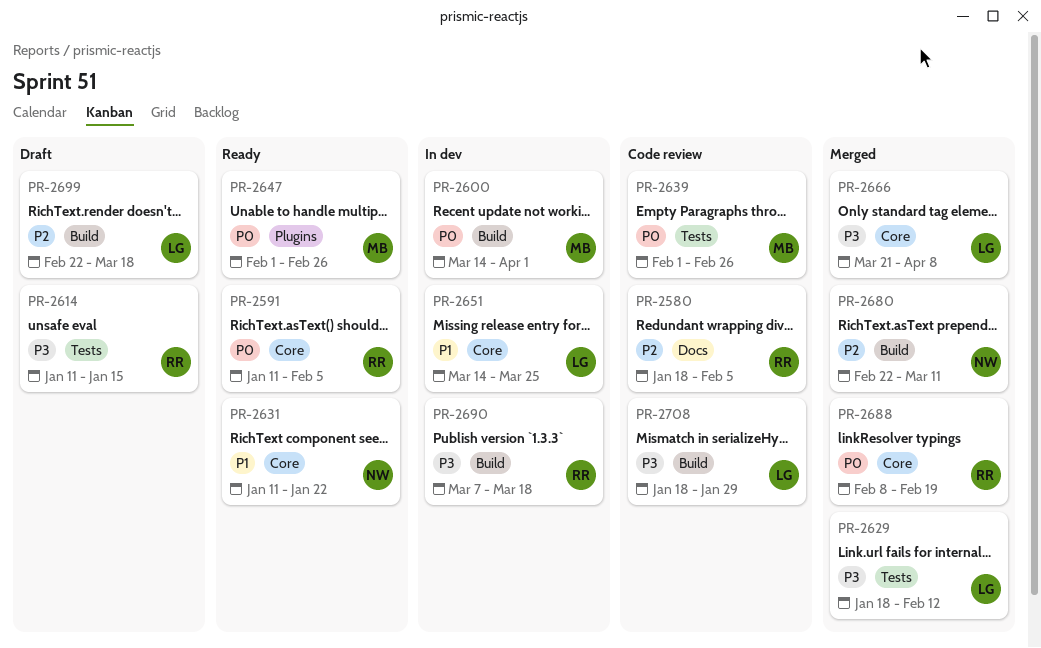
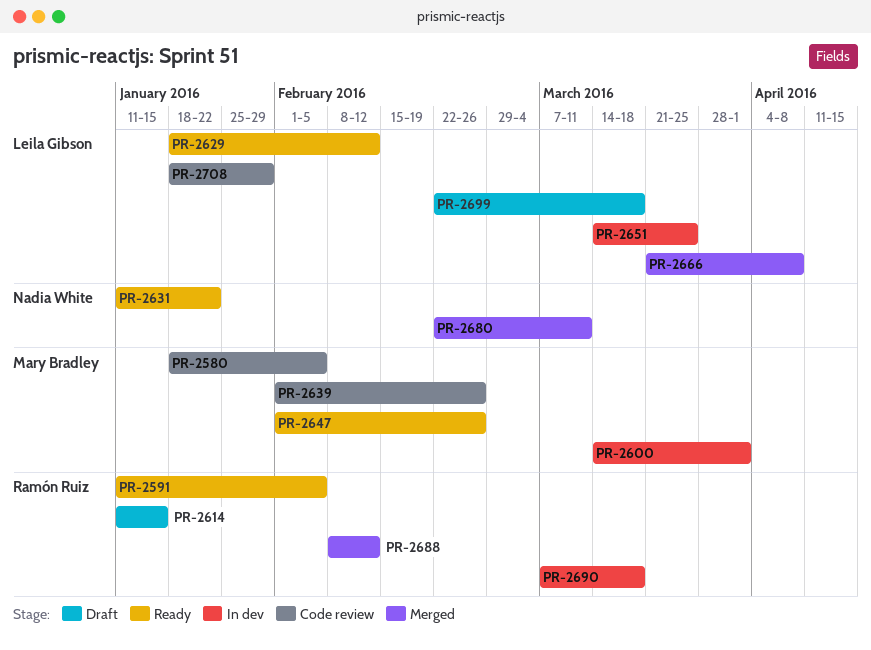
PR-2580, owner: Ramón Ruiz -> Mary Bradley
PR-2629, status: Merged -> Ready
PR-2688, due: Feb 19 -> Feb 12

